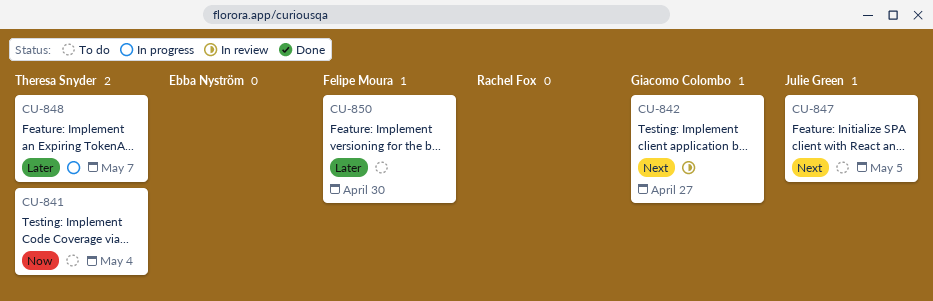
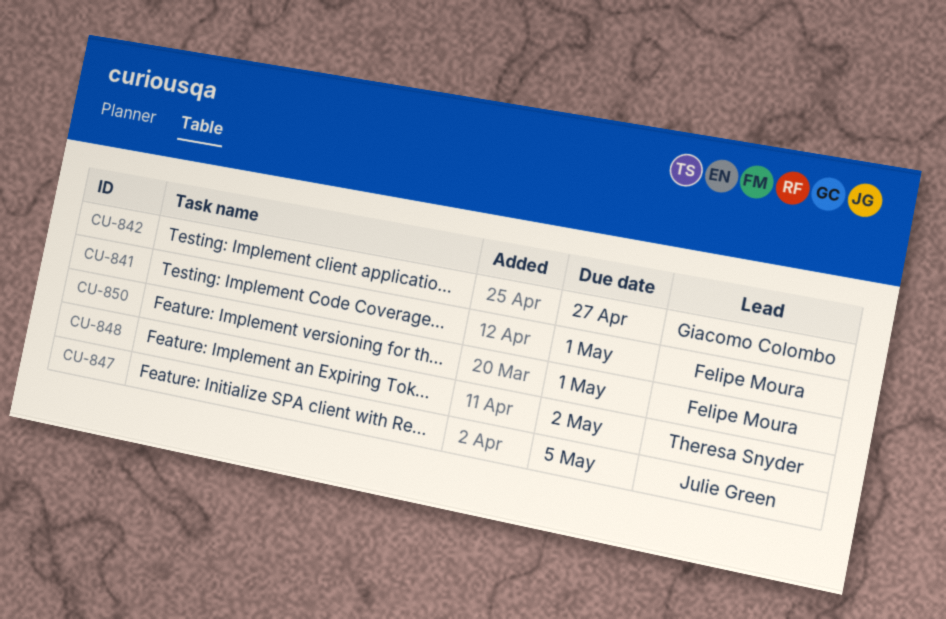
CU-841, owner: Theresa Snyder -> Felipe Moura
CU-841, due: May 4 -> May 1
CU-848, due: May 7 -> May 2
CU-850, due: Apr 30 -> May 1

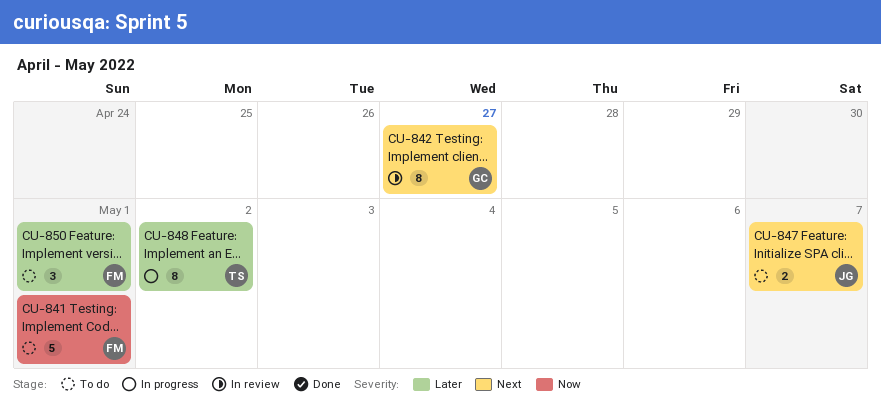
CU-847, due: May 5 -> May 7

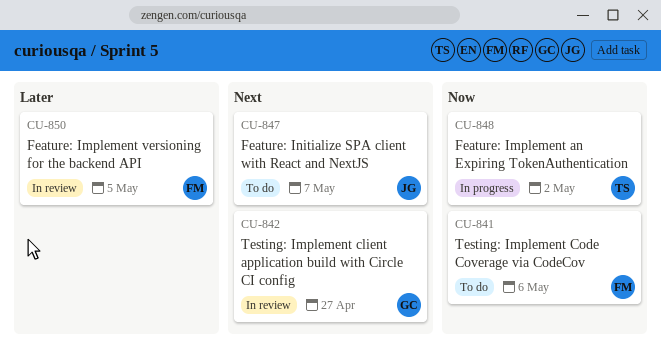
CU-841, due: May 1 -> May 6
CU-848, priority: Later -> Now
CU-850, status: To do -> In review
CU-850, due: May 1 -> May 5

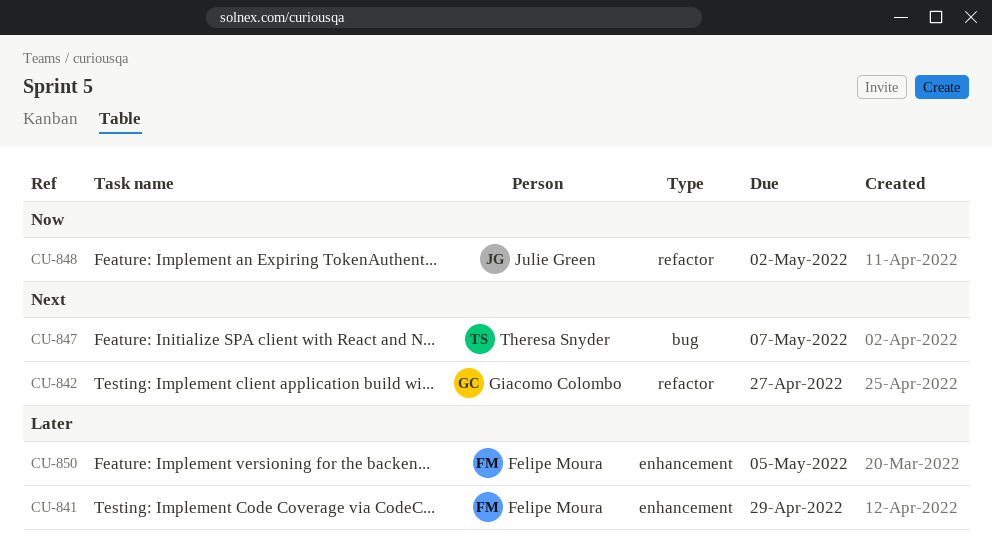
CU-841, priority: Now -> Later
CU-841, due: May 6 -> Apr 29
CU-847, owner: Julie Green -> Theresa Snyder
CU-848, owner: Theresa Snyder -> Julie Green

